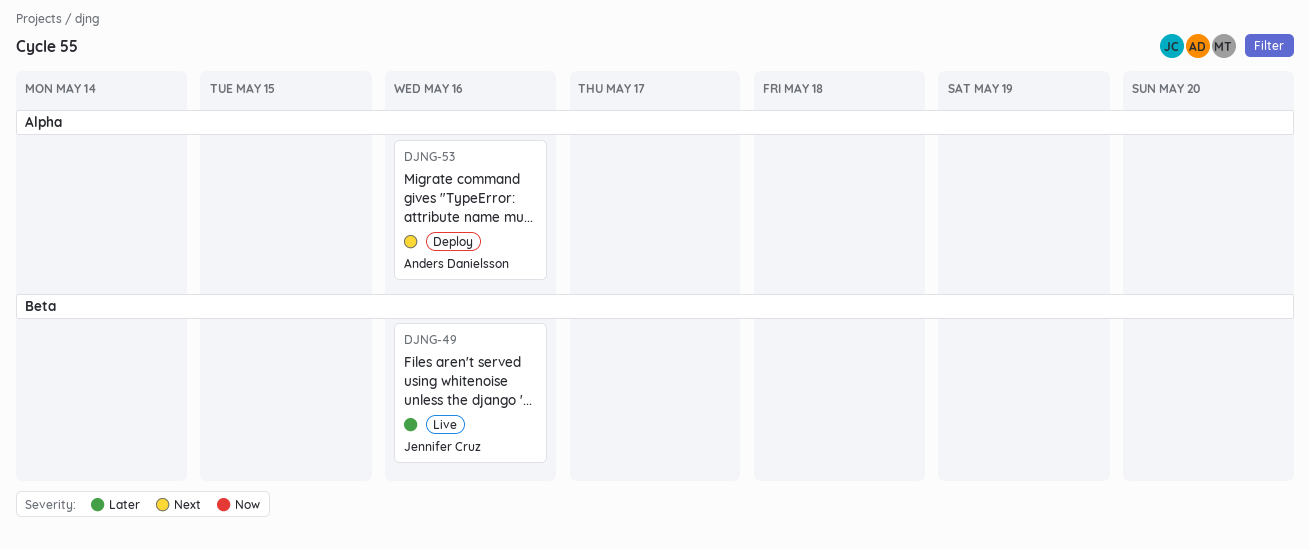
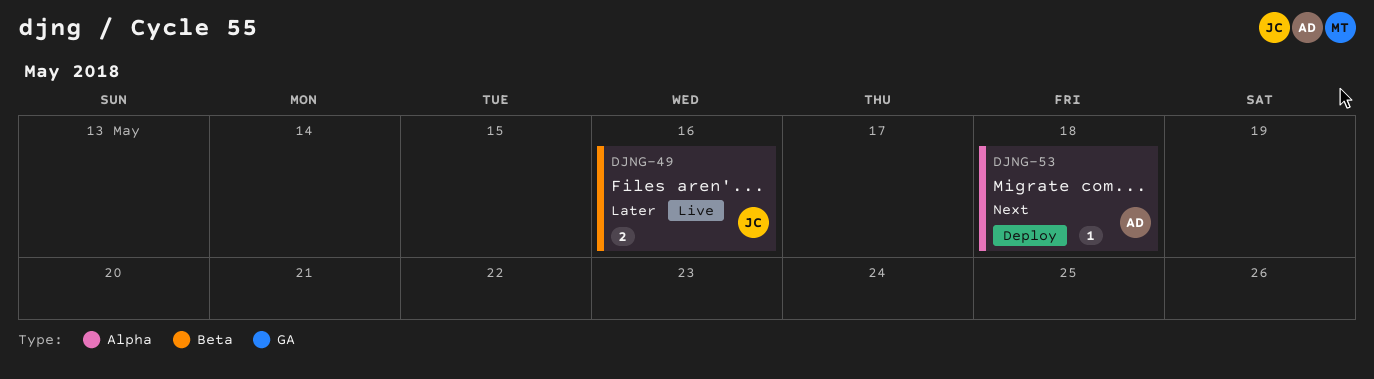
DJNG-53, due: May 16 -> May 18

